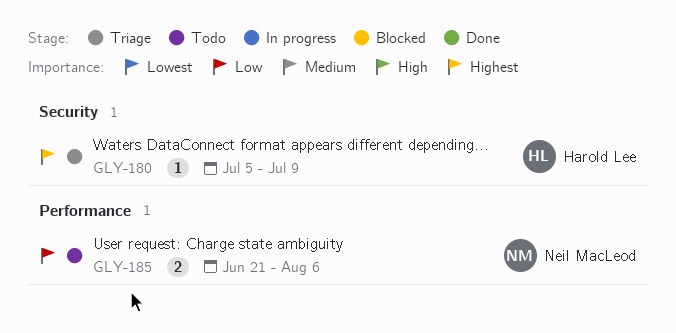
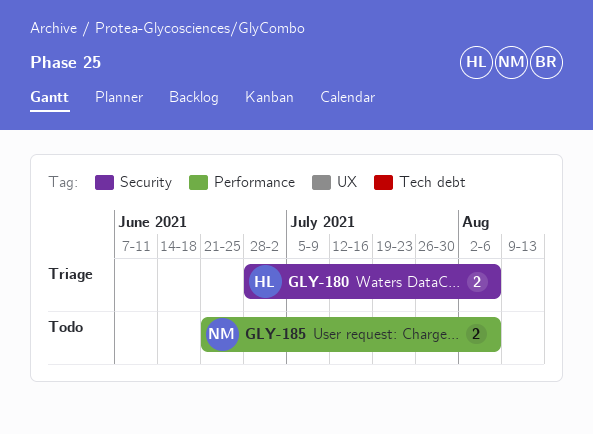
GLY-180, estimate: 1 -> 2
GLY-180, start: Jul 5 -> Jun 28
GLY-180, due: Jul 9 -> Aug 6

